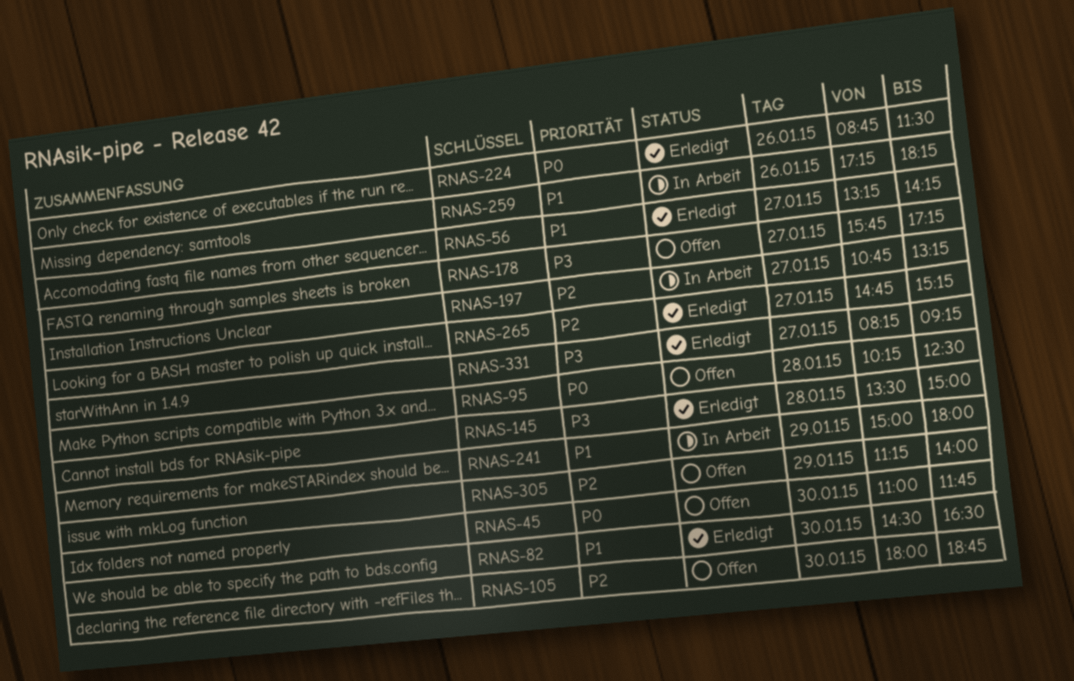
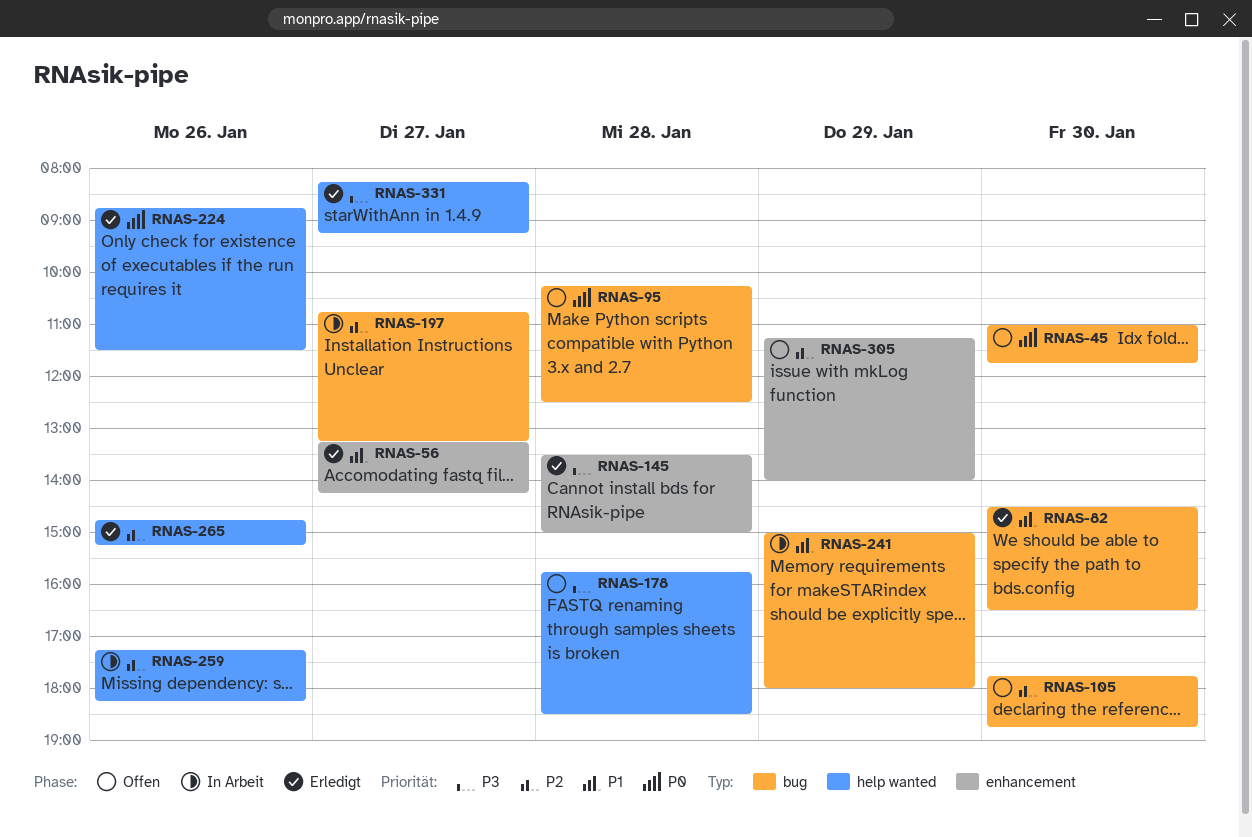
RNAS-105, begins: 18:00 -> 17:45
RNAS-178, day: Jan 27 -> Jan 28
RNAS-178, ends: 17:15 -> 18:30
RNAS-259, priority: P1 -> P2
RNAS-265, day: Jan 27 -> Jan 26

